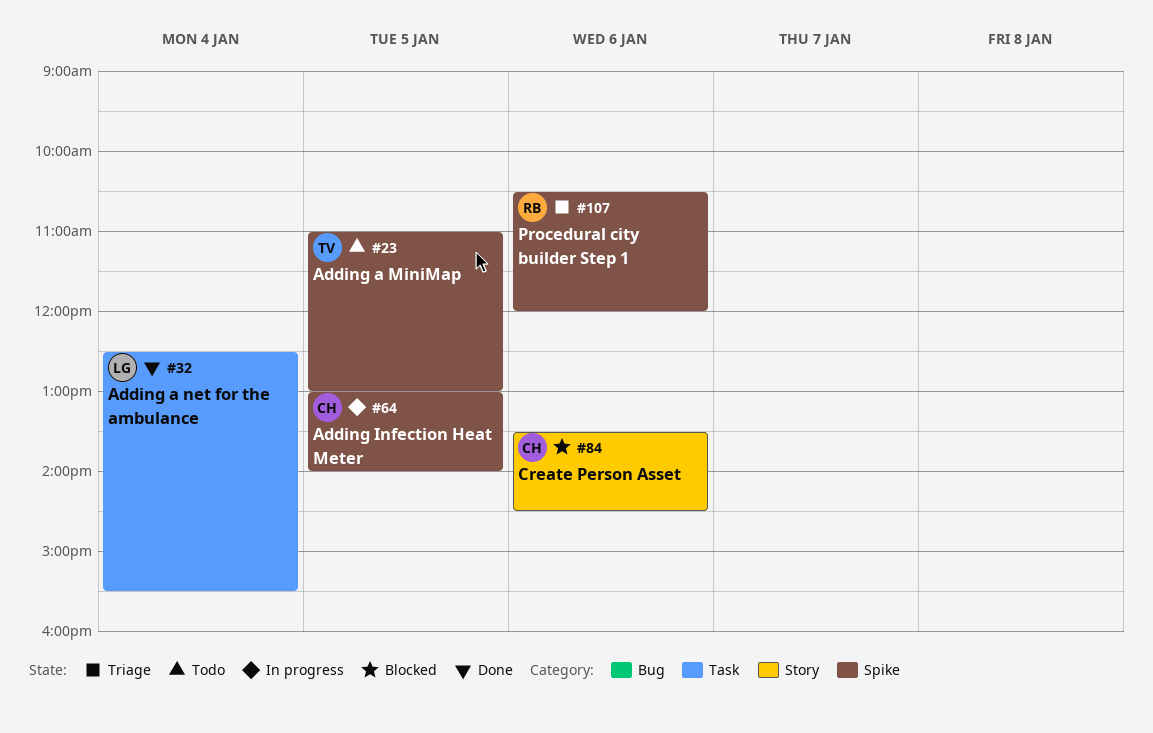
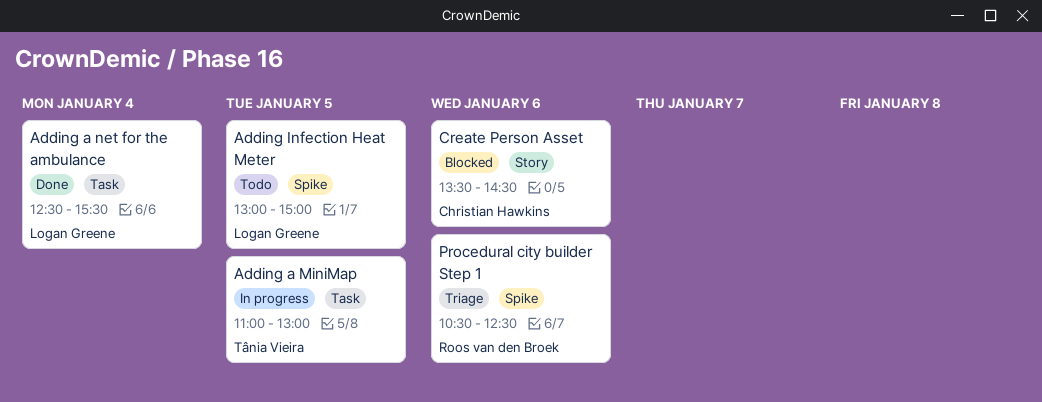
Adding a MiniMap, status: Todo -> In progress
Adding a MiniMap, label: Spike -> Task
Adding Infection Heat Meter, status: In progress -> Todo
Adding Infection Heat Meter, owner: Christian Hawkins -> Logan Greene
Adding Infection Heat Meter, ends: 14:00 -> 15:00
Procedural city builder Step 1, ends: 12:00 -> 12:30

